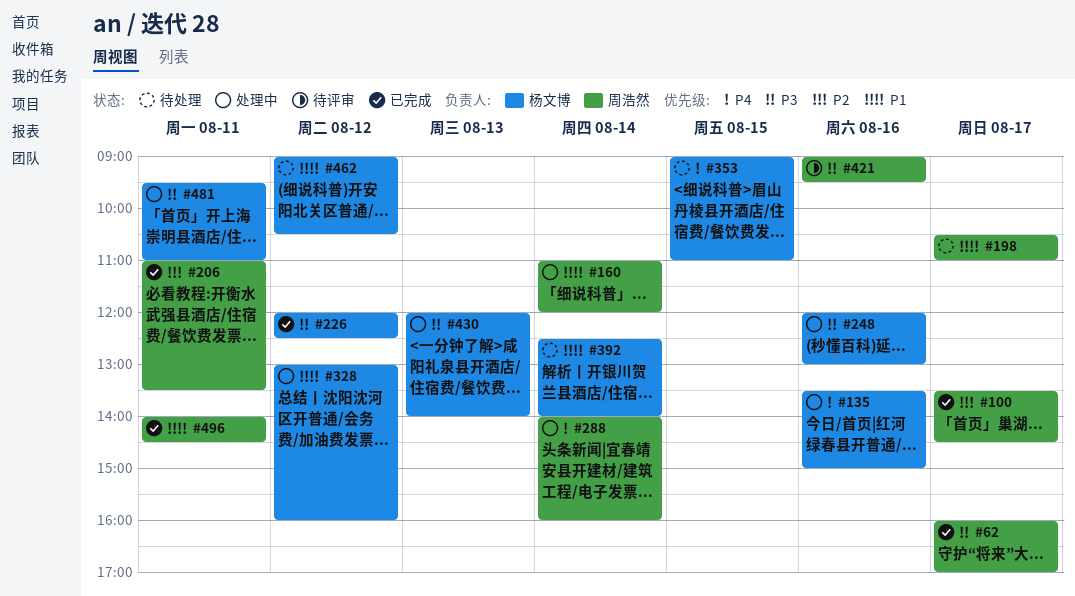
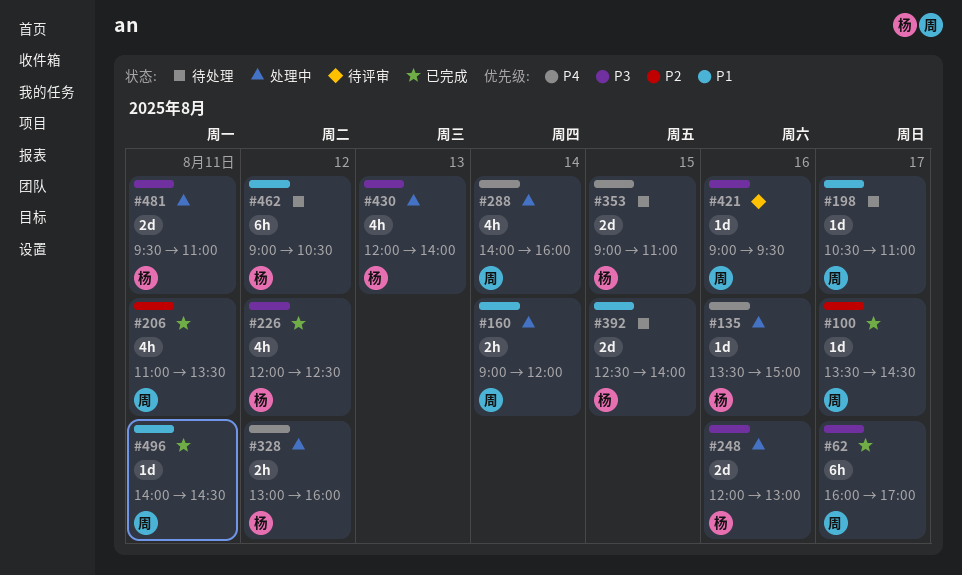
#160, begins: 11:00 -> 09:00
#328, priority: P1 -> P4
#392, day: Aug 14 -> Aug 15

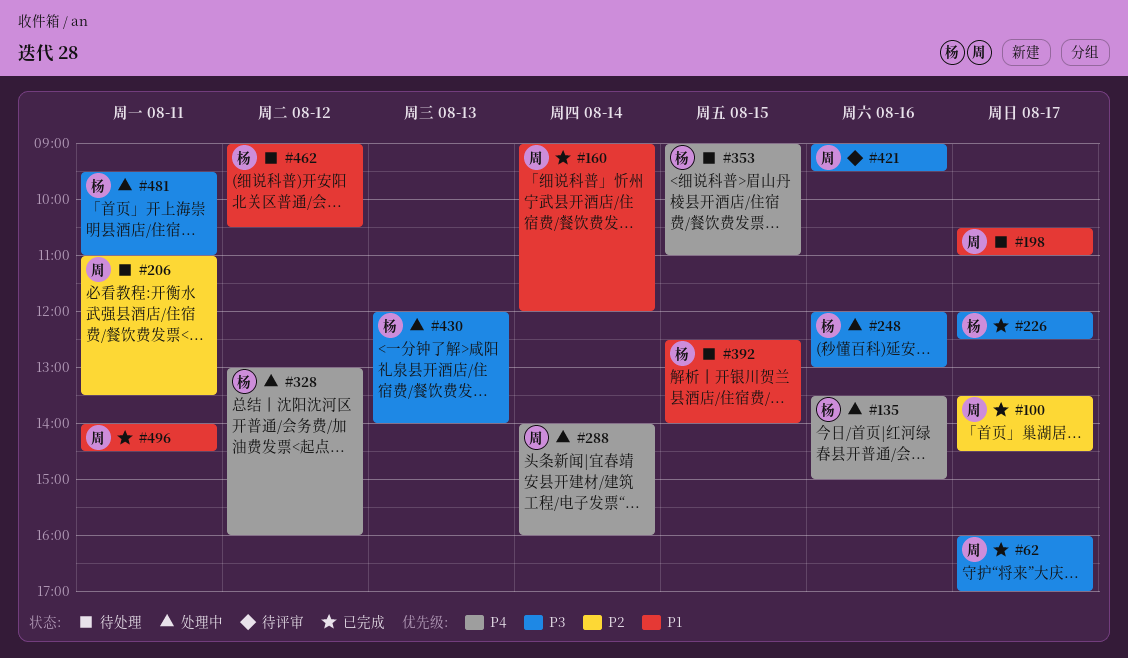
#160, status: 处理中 -> 已完成
#206, status: 已完成 -> 待处理
#226, day: Aug 12 -> Aug 17

